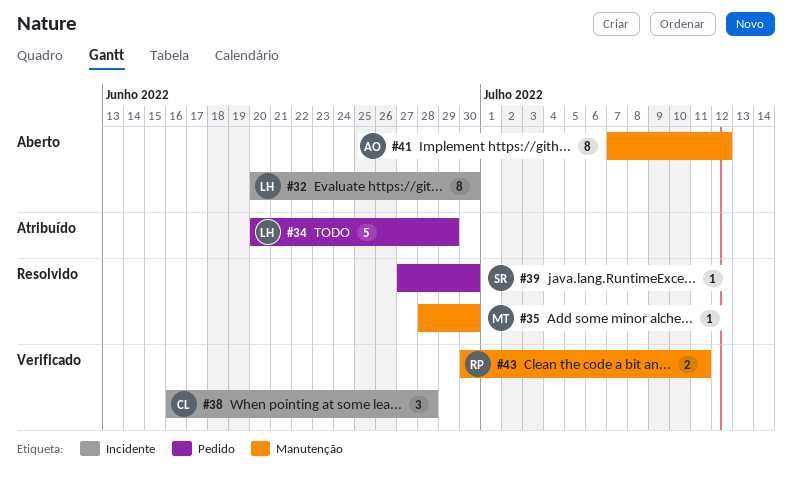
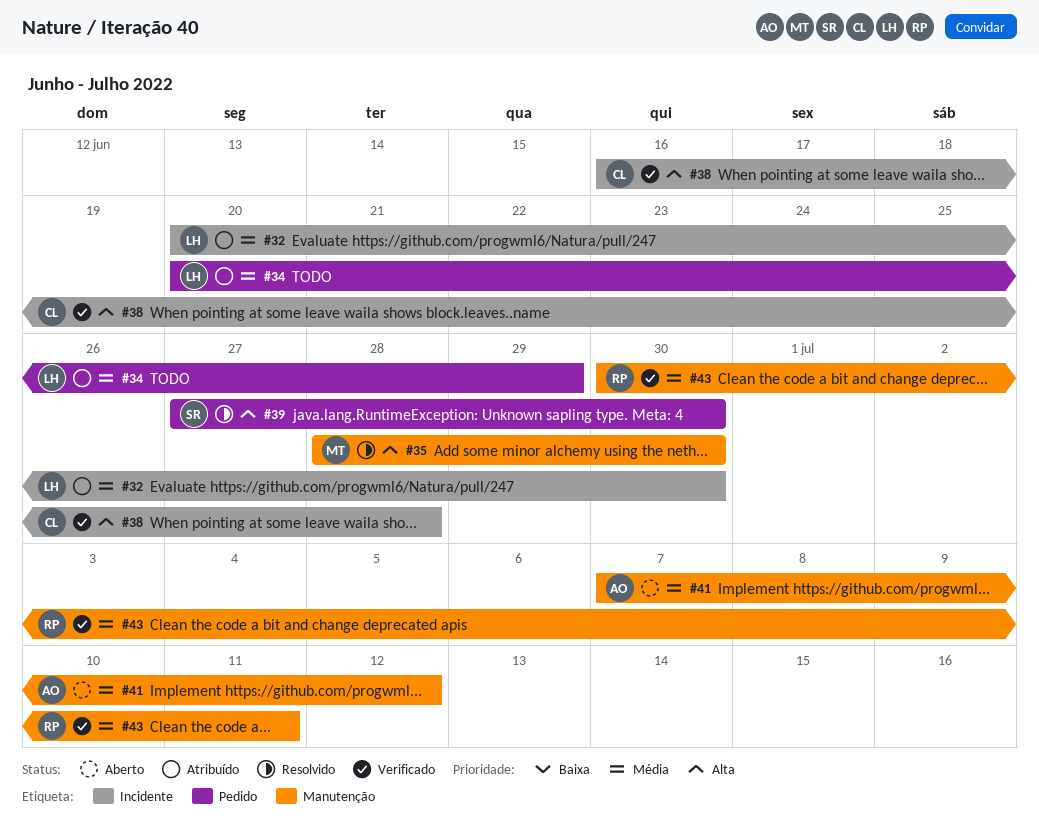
#32, status: Aberto -> Atribuído

